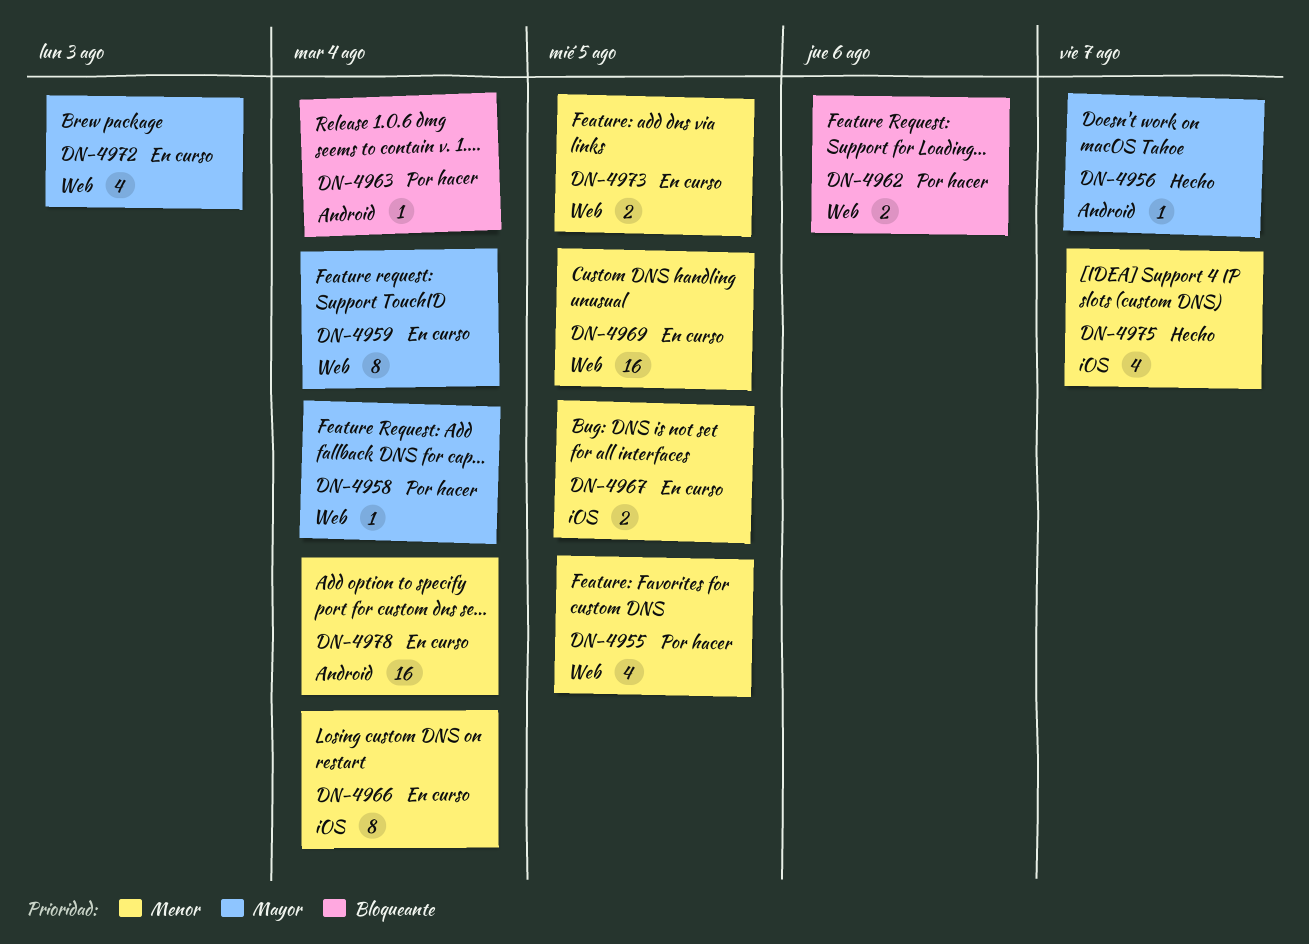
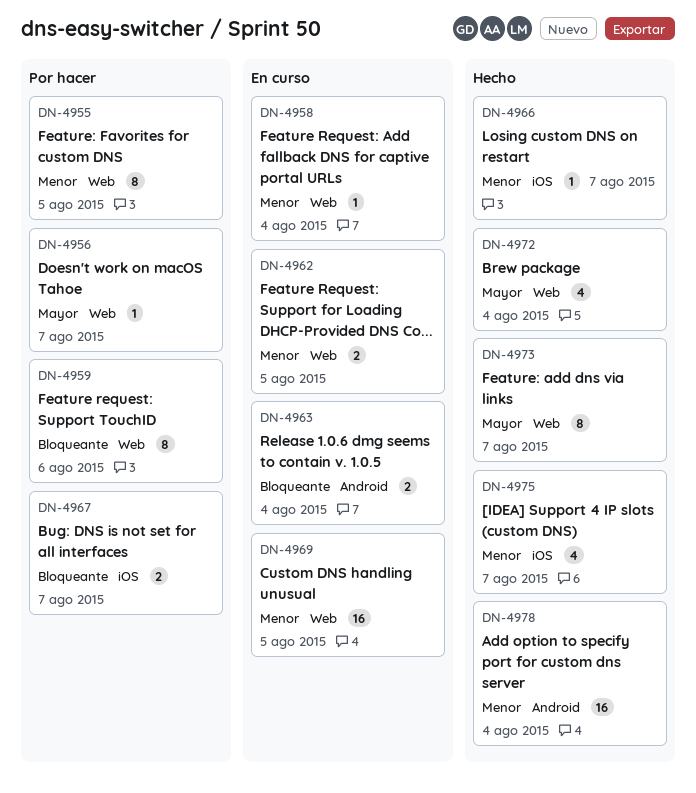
DN-4955, estimate: 4 -> 8
DN-4956, status: Hecho -> Por hacer
DN-4956, label: Android -> Web
DN-4958, status: Por hacer -> En curso
DN-4958, priority: Mayor -> Menor
DN-4959, status: En curso -> Por hacer
DN-4959, priority: Mayor -> Bloqueante
DN-4959, due: Aug 4 -> Aug 6
DN-4962, status: Por hacer -> En curso
DN-4962, priority: Bloqueante -> Menor
DN-4962, due: Aug 6 -> Aug 5
DN-4963, status: Por hacer -> En curso
DN-4963, estimate: 1 -> 2
DN-4966, status: En curso -> Hecho
DN-4966, estimate: 8 -> 1
DN-4966, due: Aug 4 -> Aug 7
DN-4967, status: En curso -> Por hacer
DN-4967, priority: Menor -> Bloqueante
DN-4967, due: Aug 5 -> Aug 7
DN-4972, status: En curso -> Hecho
DN-4972, due: Aug 3 -> Aug 4
DN-4973, status: En curso -> Hecho
DN-4973, priority: Menor -> Mayor
DN-4973, estimate: 2 -> 8
DN-4973, due: Aug 5 -> Aug 7
DN-4978, status: En curso -> Hecho

